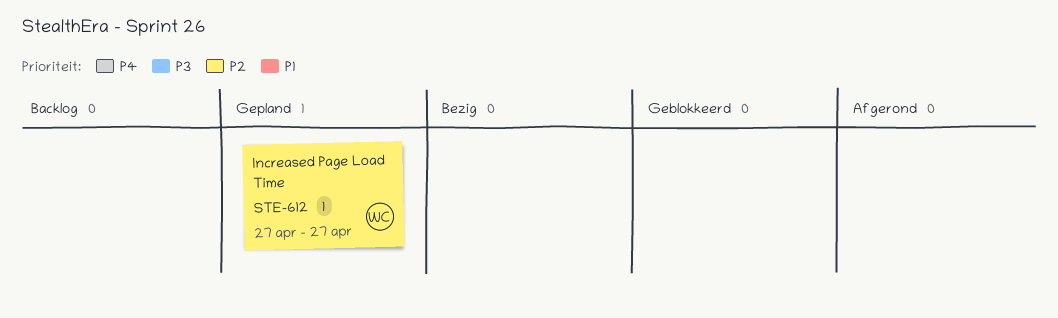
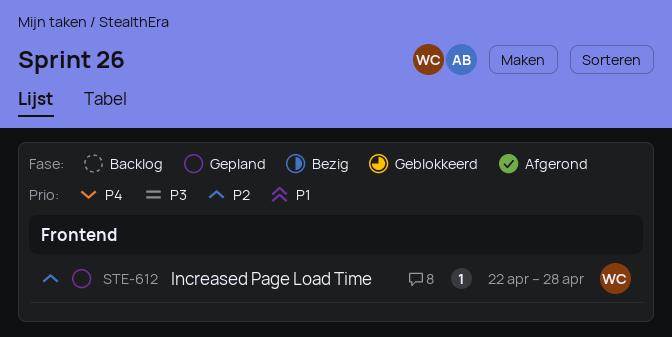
STE-612, start: Apr 27 -> Apr 22
STE-612, due: Apr 27 -> Apr 28

